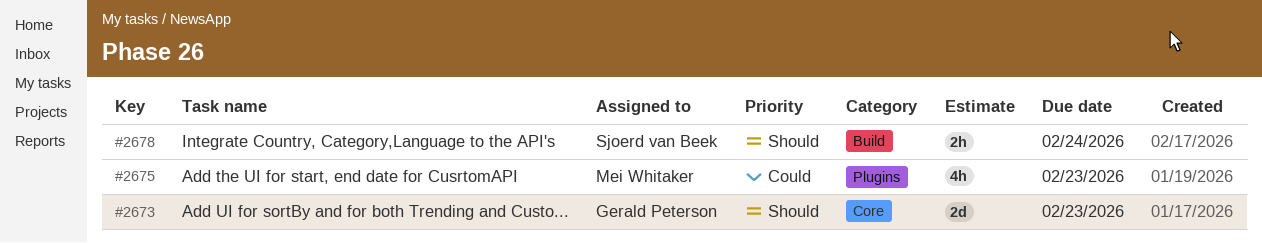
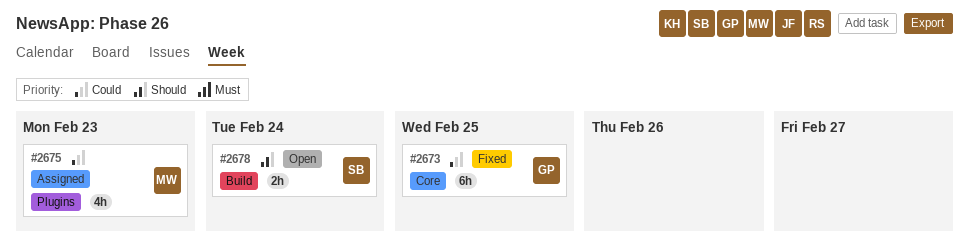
#2673, priority: Should -> Could
#2673, estimate: 2d -> 6h
#2673, due: Feb 23 -> Feb 25

